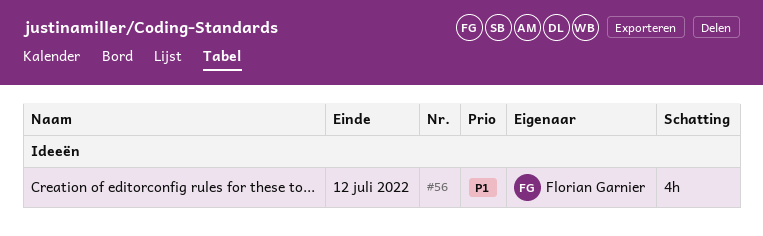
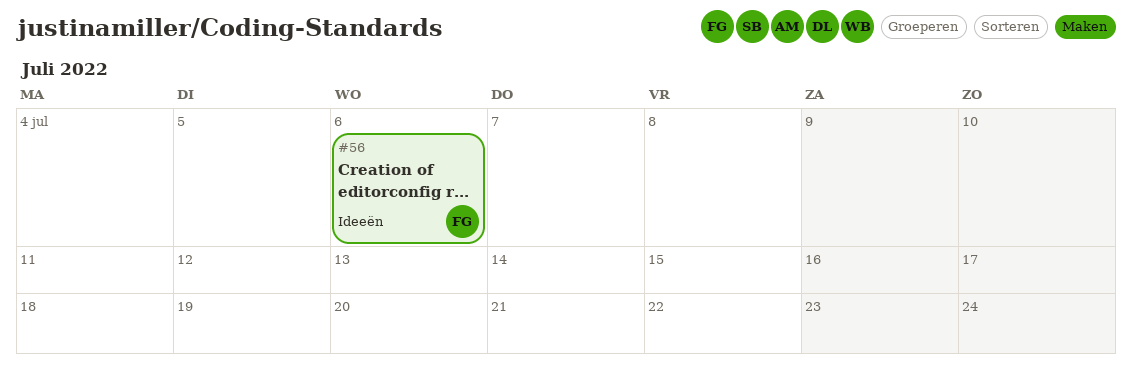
#56, due: Jul 12 -> Jul 6

